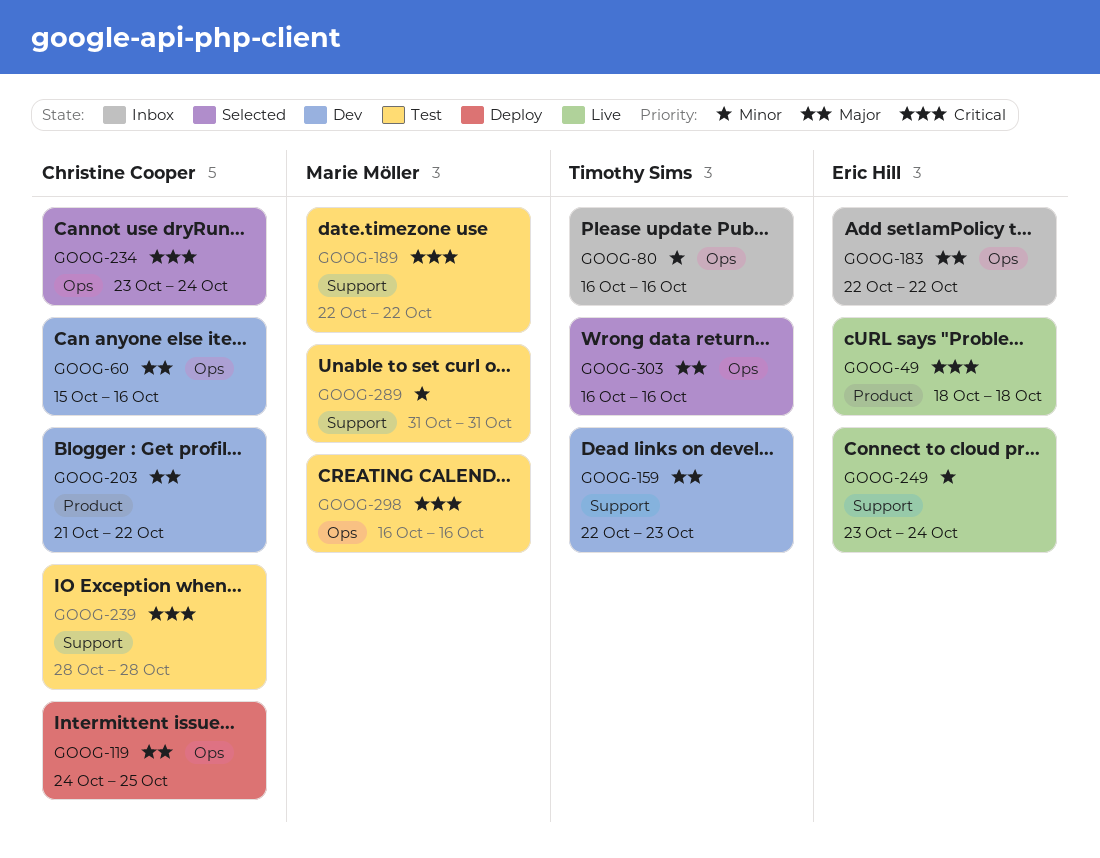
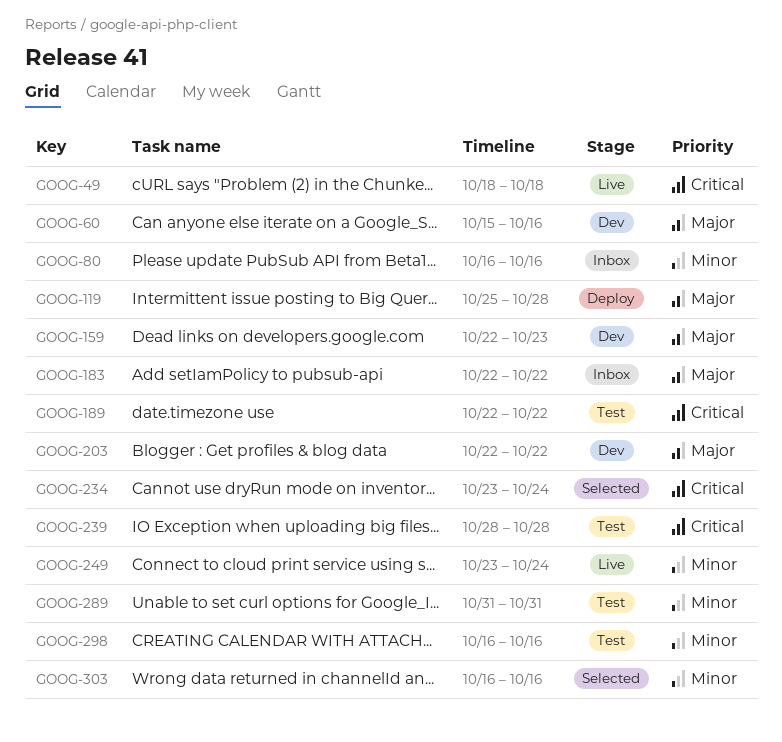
GOOG-119, start: Oct 24 -> Oct 25
GOOG-119, due: Oct 25 -> Oct 28
GOOG-203, start: Oct 21 -> Oct 22
GOOG-298, priority: Critical -> Minor
GOOG-303, priority: Major -> Minor

